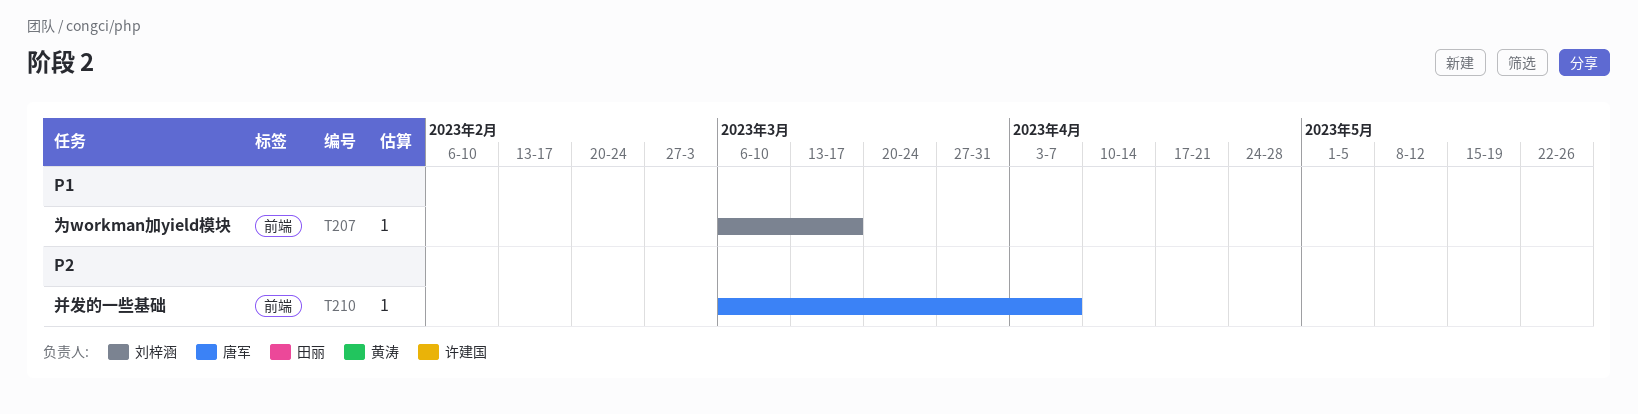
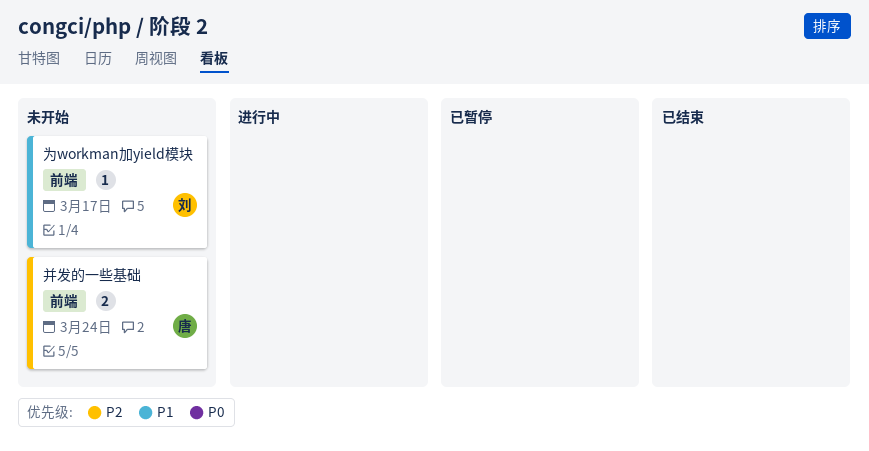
并发的一些基础, estimate: 1 -> 2
并发的一些基础, due: Apr 7 -> Mar 24

